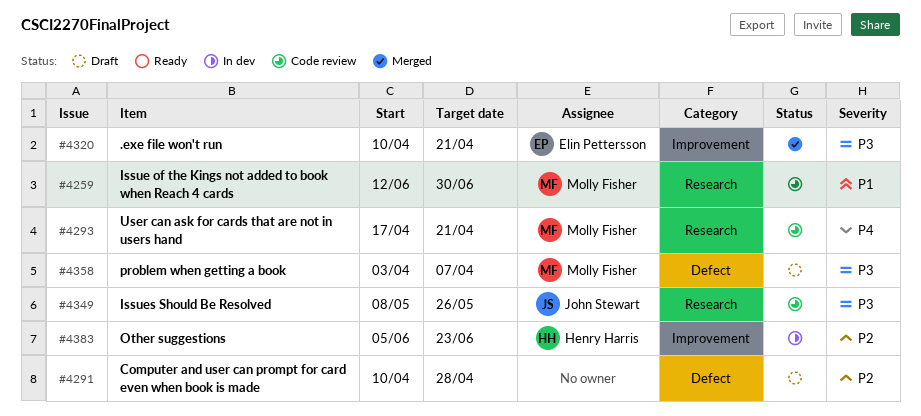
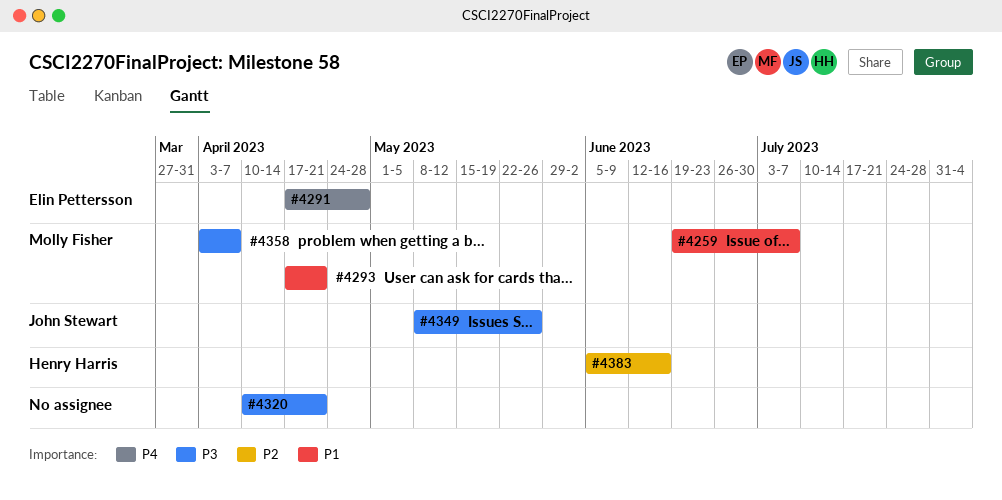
#4259, start: Jun 12 -> Jun 19
#4259, due: Jun 30 -> Jul 7
#4291, owner: none -> Elin Pettersson
#4291, priority: P2 -> P4
#4291, start: Apr 10 -> Apr 17
#4293, priority: P4 -> P1
#4320, owner: Elin Pettersson -> none
#4383, due: Jun 23 -> Jun 16

